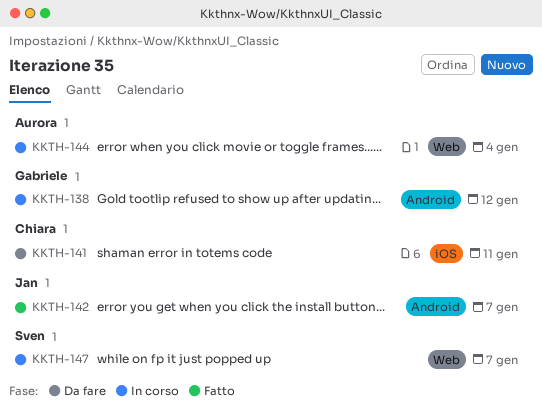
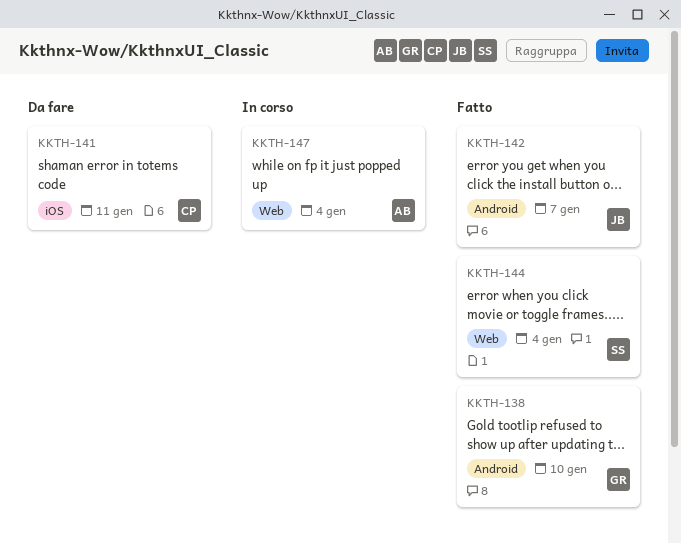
KKTH-138, status: In corso -> Fatto
KKTH-138, due: Jan 12 -> Jan 10
KKTH-144, status: In corso -> Fatto
KKTH-144, owner: Aurora -> Sven
KKTH-147, owner: Sven -> Aurora
KKTH-147, due: Jan 7 -> Jan 4

